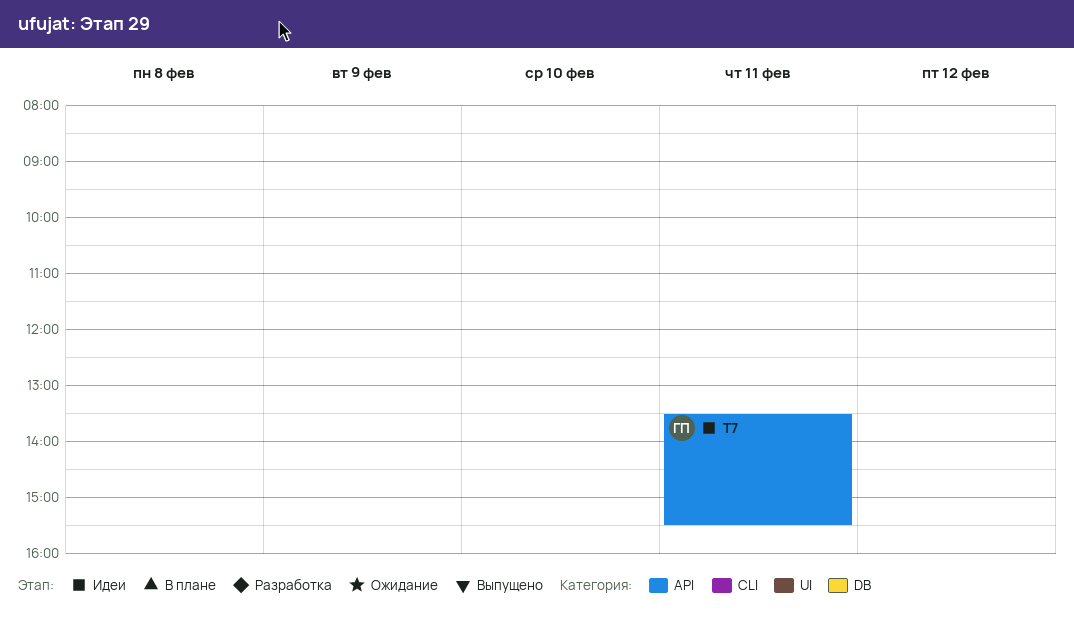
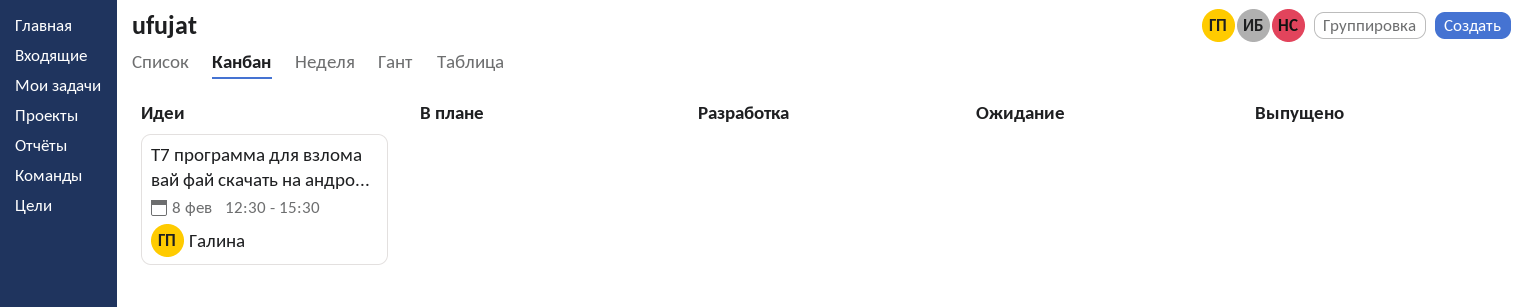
T7, day: Feb 11 -> Feb 8
T7, begins: 13:30 -> 12:30

